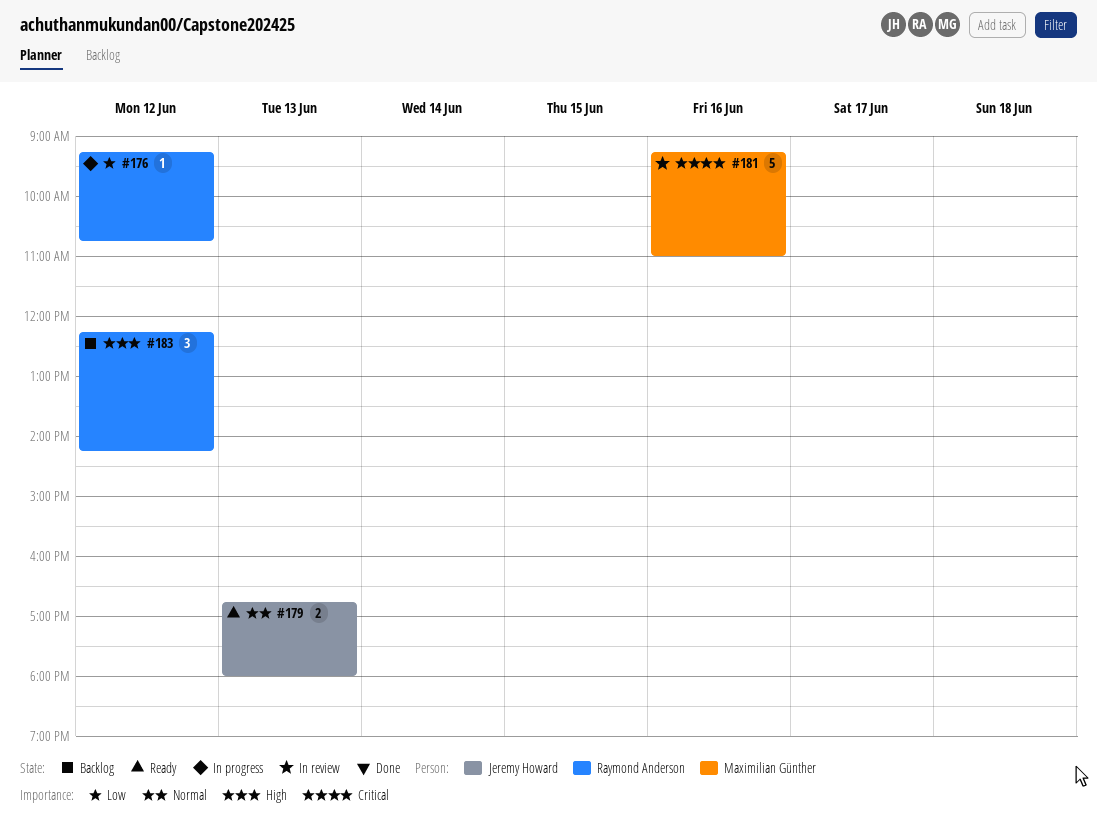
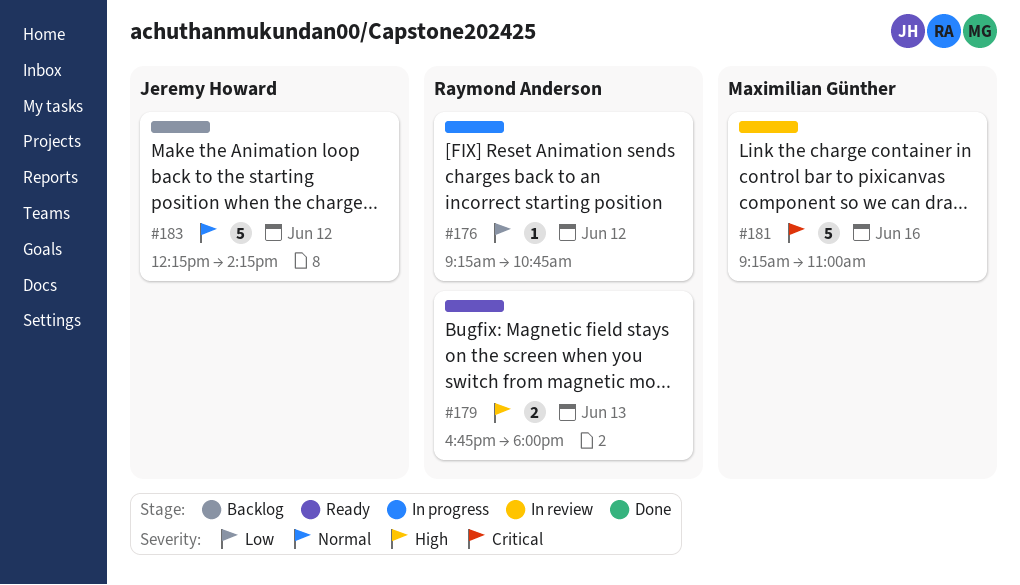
#179, owner: Jeremy Howard -> Raymond Anderson
#179, priority: Normal -> High
#183, owner: Raymond Anderson -> Jeremy Howard
#183, priority: High -> Normal
#183, estimate: 3 -> 5

